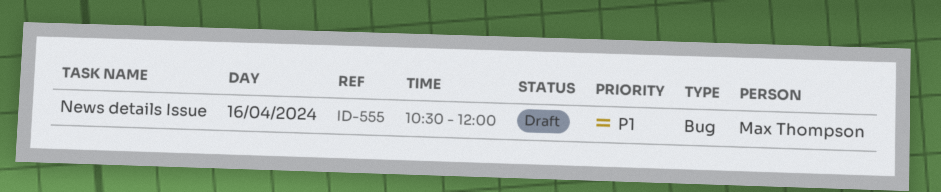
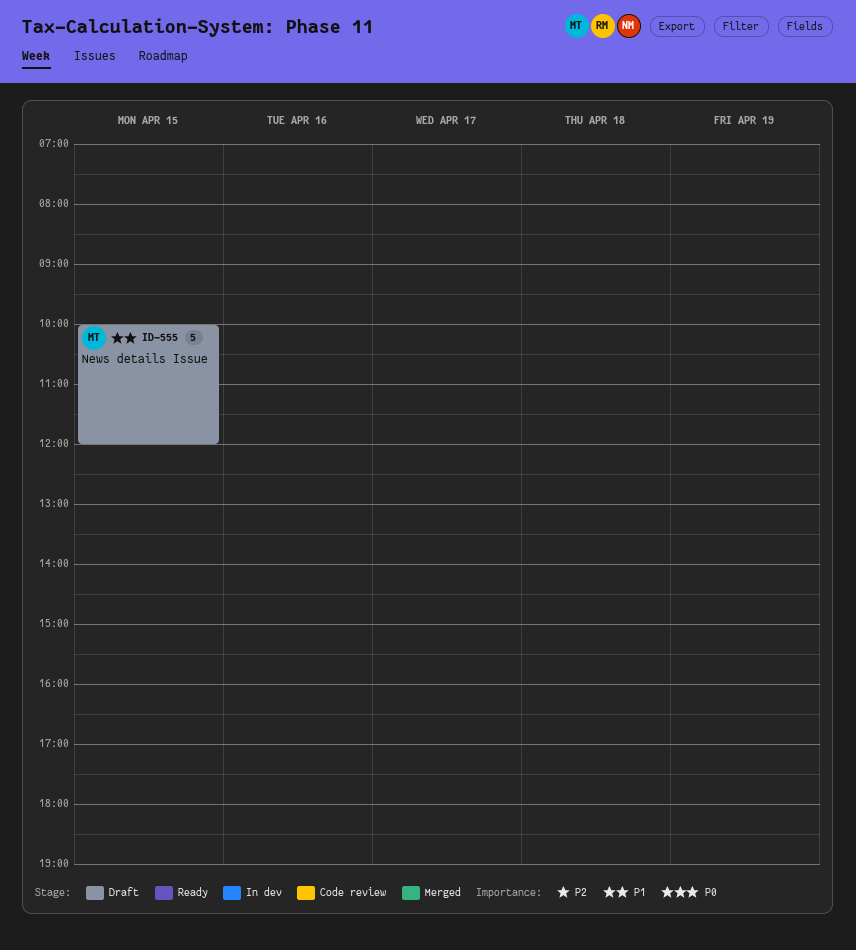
ID-555, day: Apr 16 -> Apr 15
ID-555, begins: 10:30 -> 10:00

